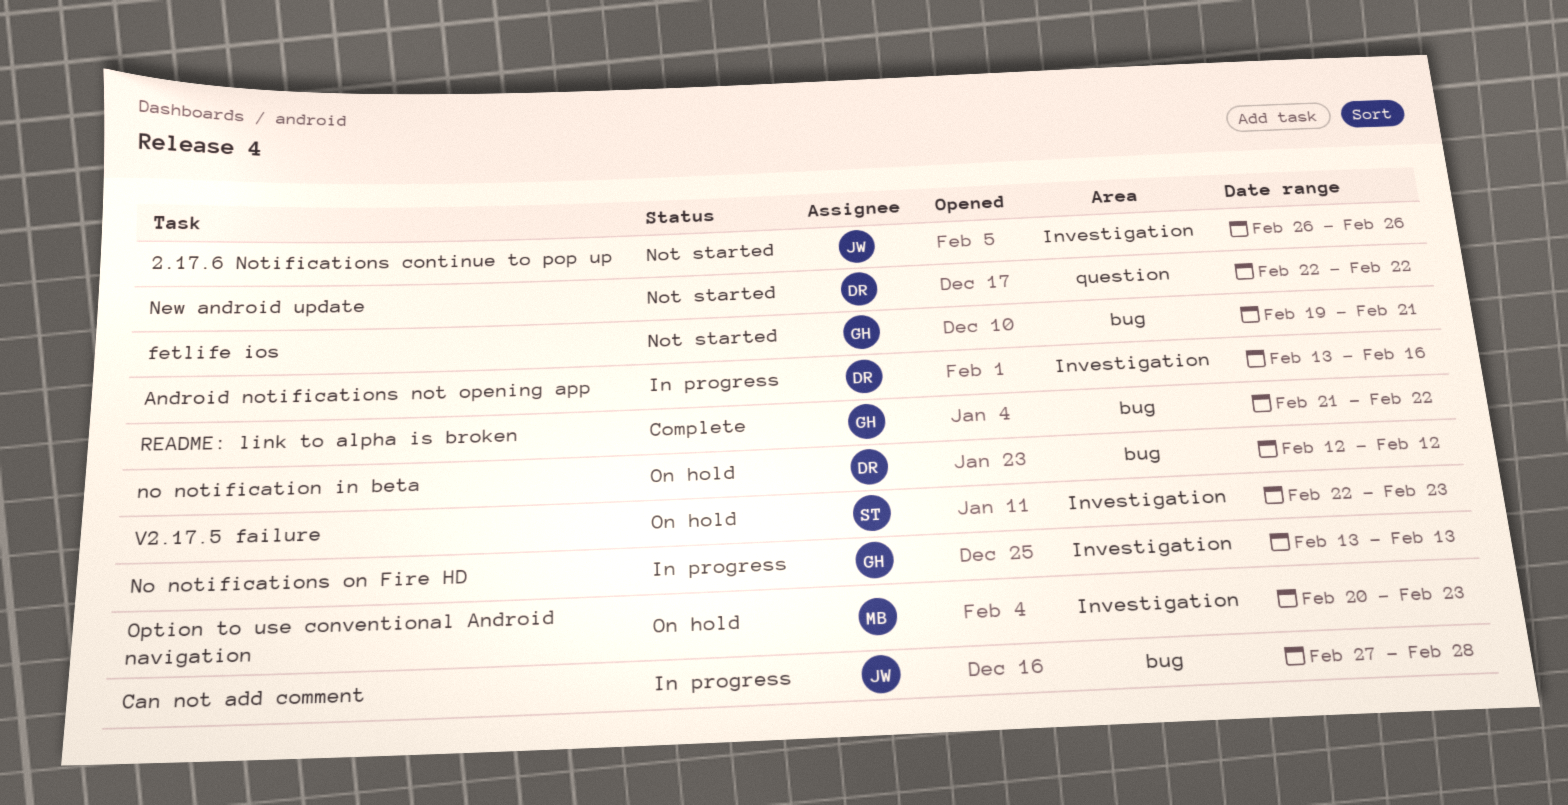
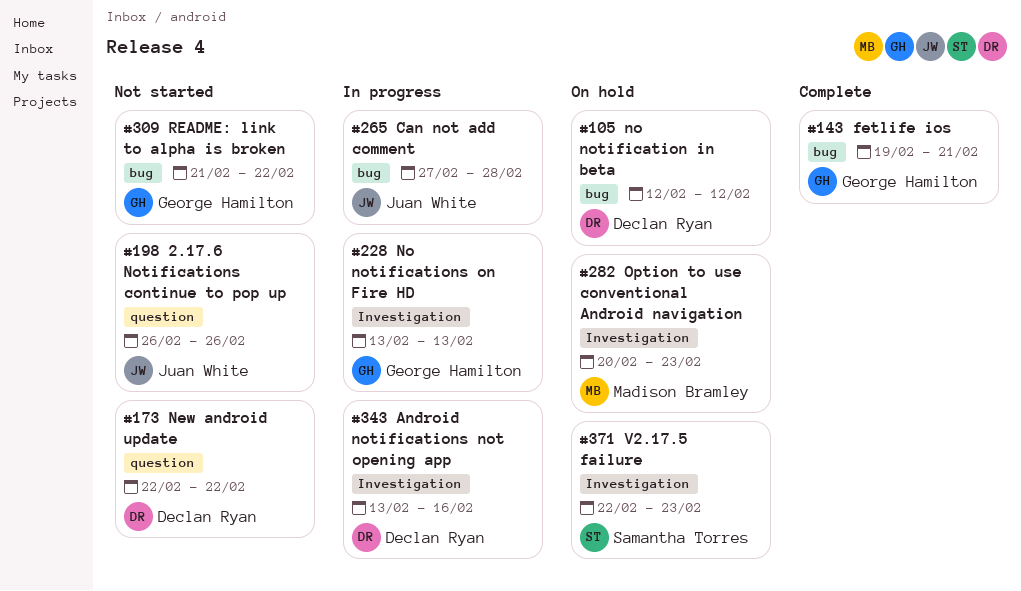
2.17.6 Notifications continue to pop up, label: Investigation -> question
fetlife ios, status: Not started -> Complete
README: link to alpha is broken, status: Complete -> Not started

